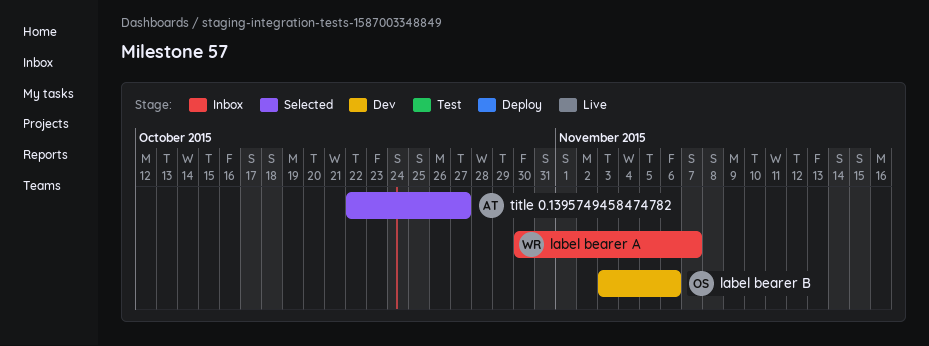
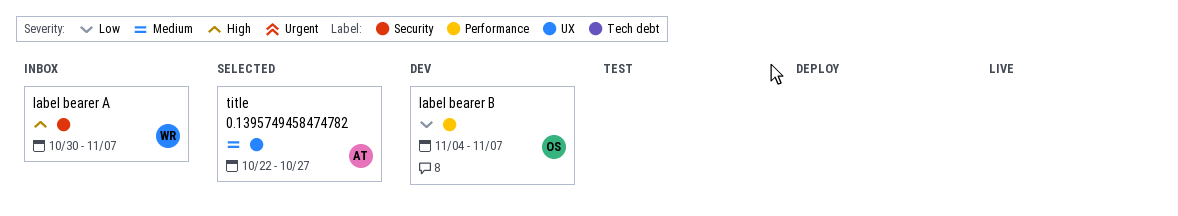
label bearer B, start: Nov 3 -> Nov 4
label bearer B, due: Nov 6 -> Nov 7

